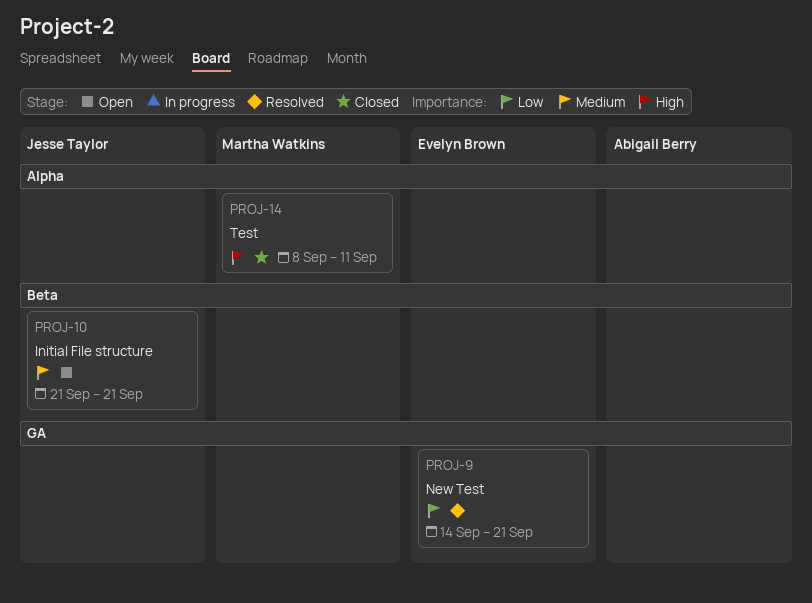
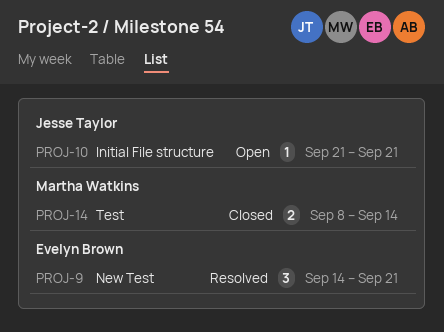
PROJ-14, due: Sep 11 -> Sep 14

